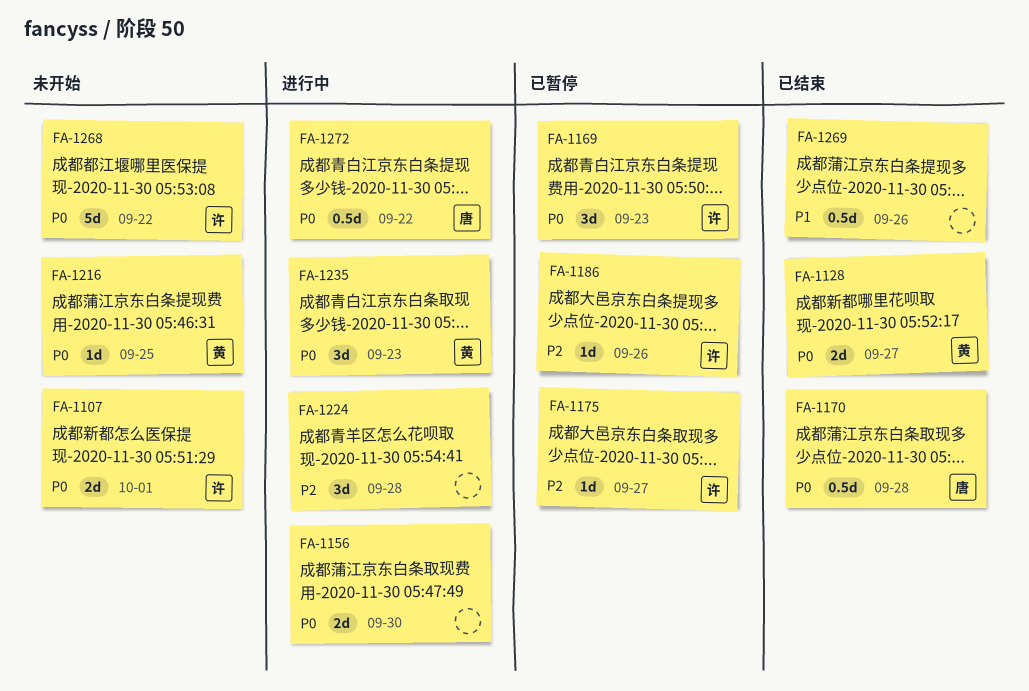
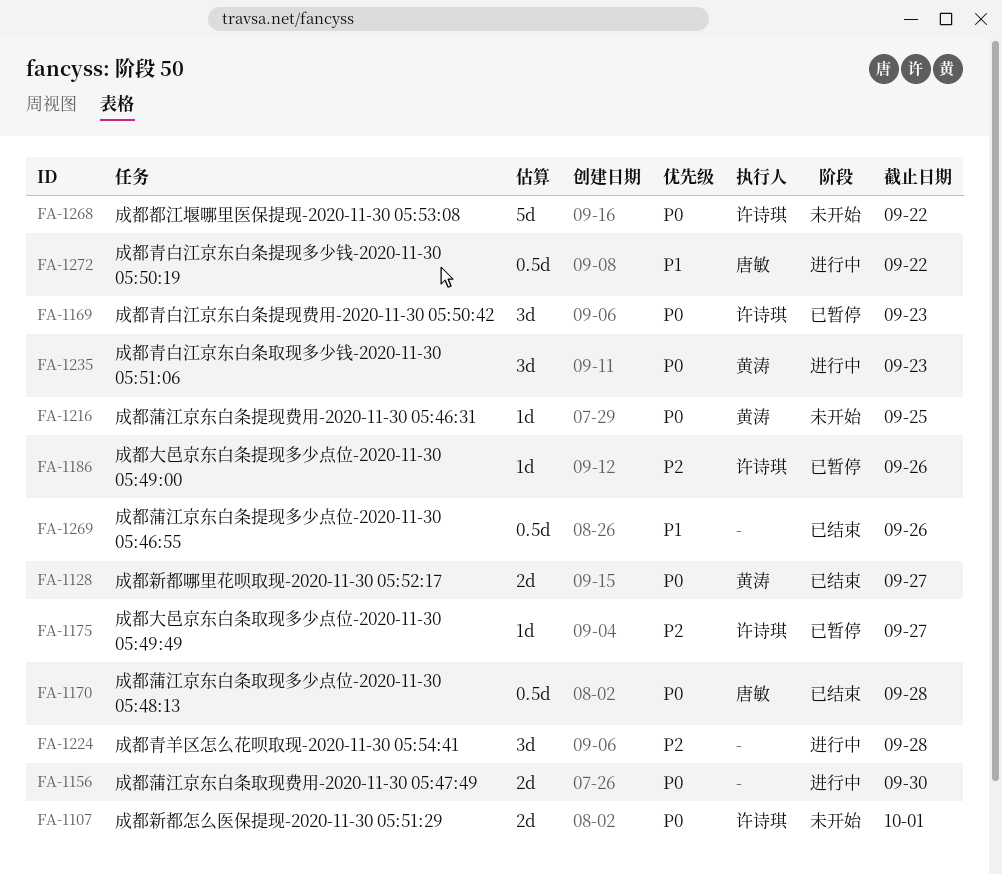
FA-1272, priority: P0 -> P1

